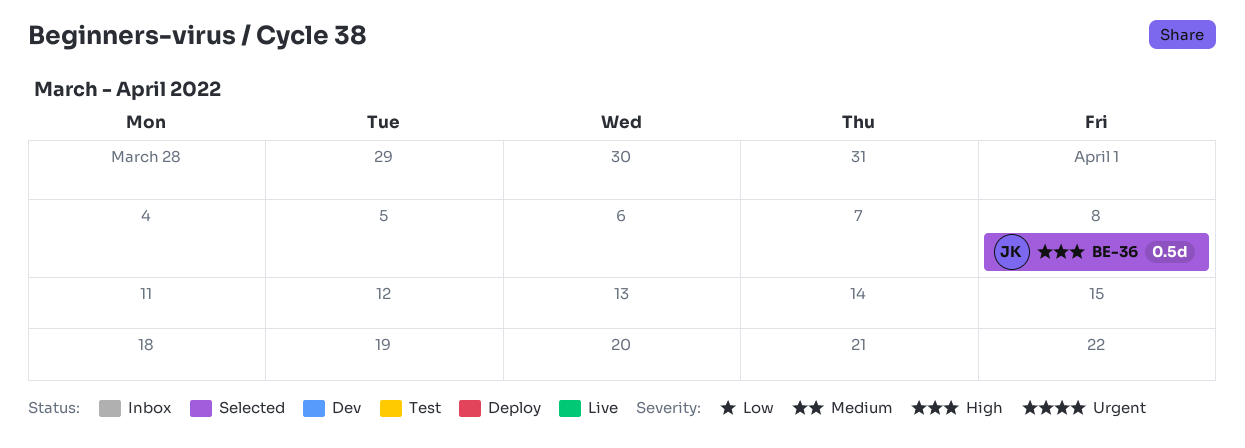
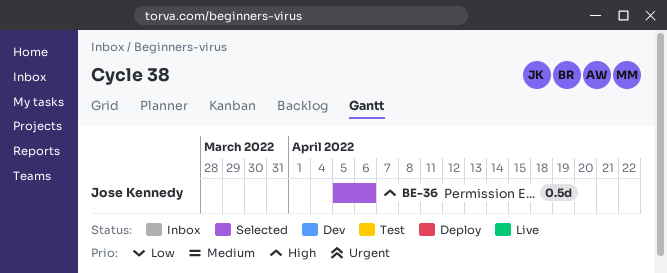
BE-36, start: Apr 8 -> Apr 5
BE-36, due: Apr 8 -> Apr 6

